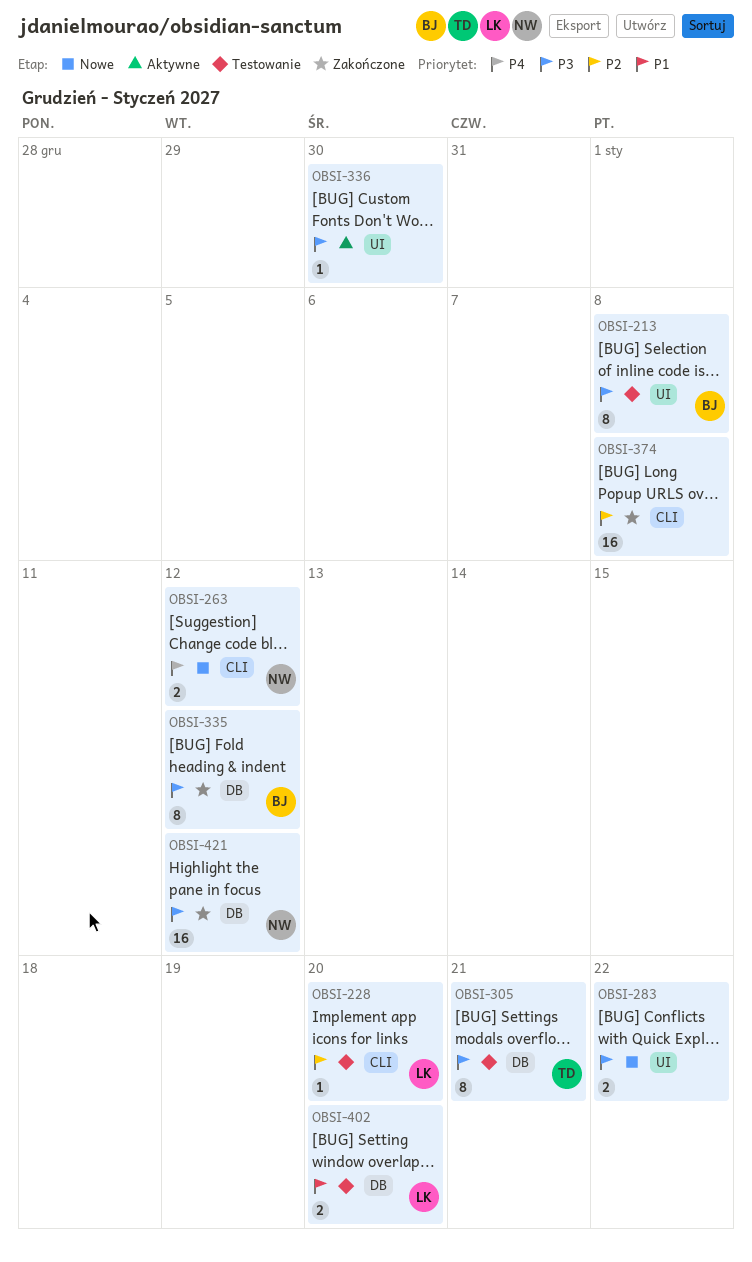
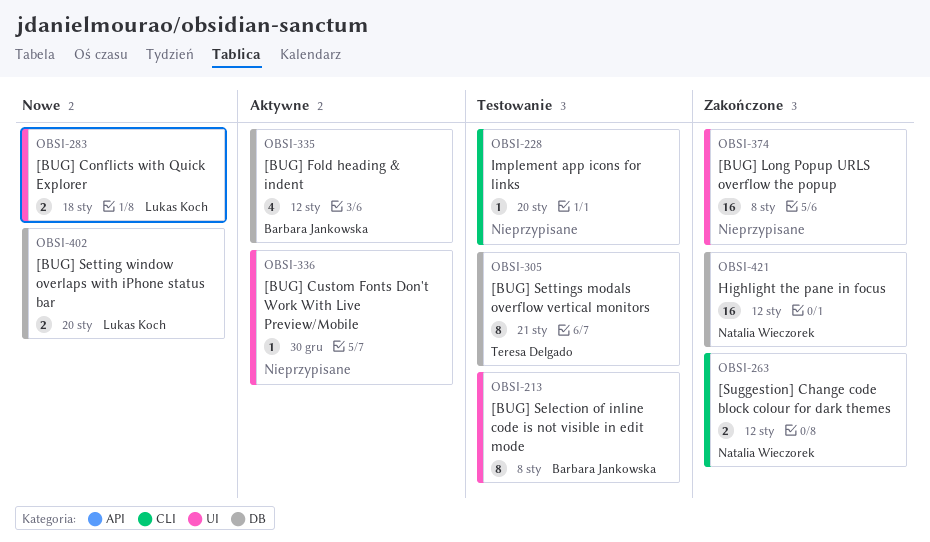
OBSI-228, owner: Lukas Koch -> none
OBSI-263, status: Nowe -> Zakończone
OBSI-283, owner: none -> Lukas Koch
OBSI-283, due: Jan 22 -> Jan 18
OBSI-335, status: Zakończone -> Aktywne
OBSI-335, estimate: 8 -> 4
OBSI-374, label: CLI -> UI
OBSI-402, status: Testowanie -> Nowe

